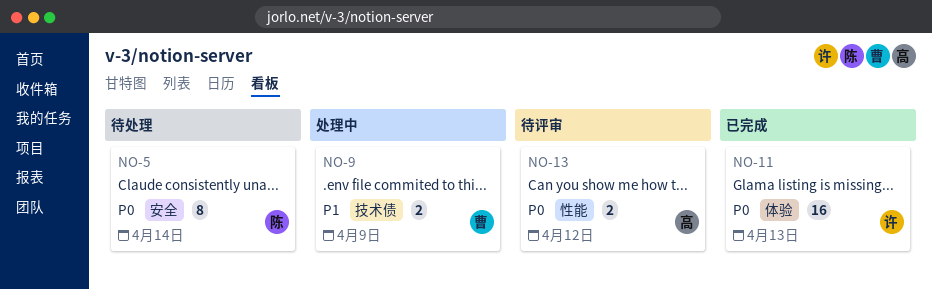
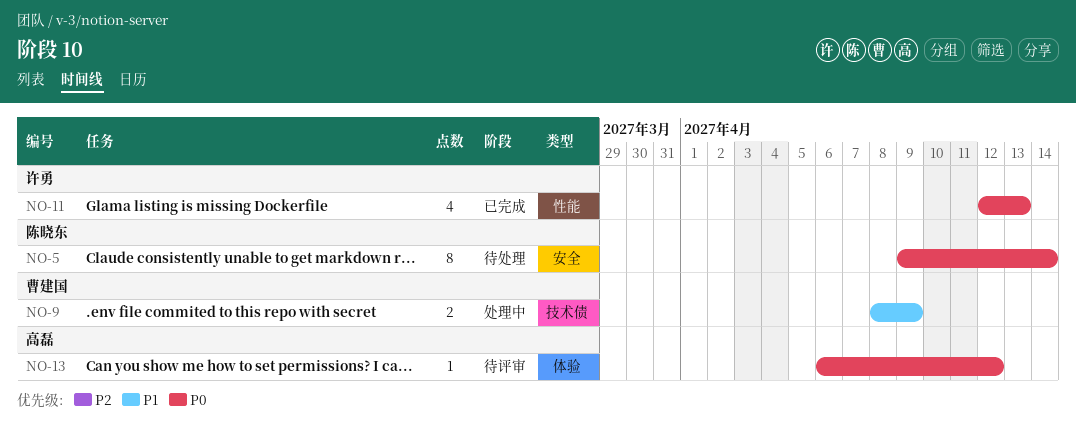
NO-11, label: 体验 -> 性能
NO-11, estimate: 16 -> 4
NO-13, label: 性能 -> 体验
NO-13, estimate: 2 -> 1

